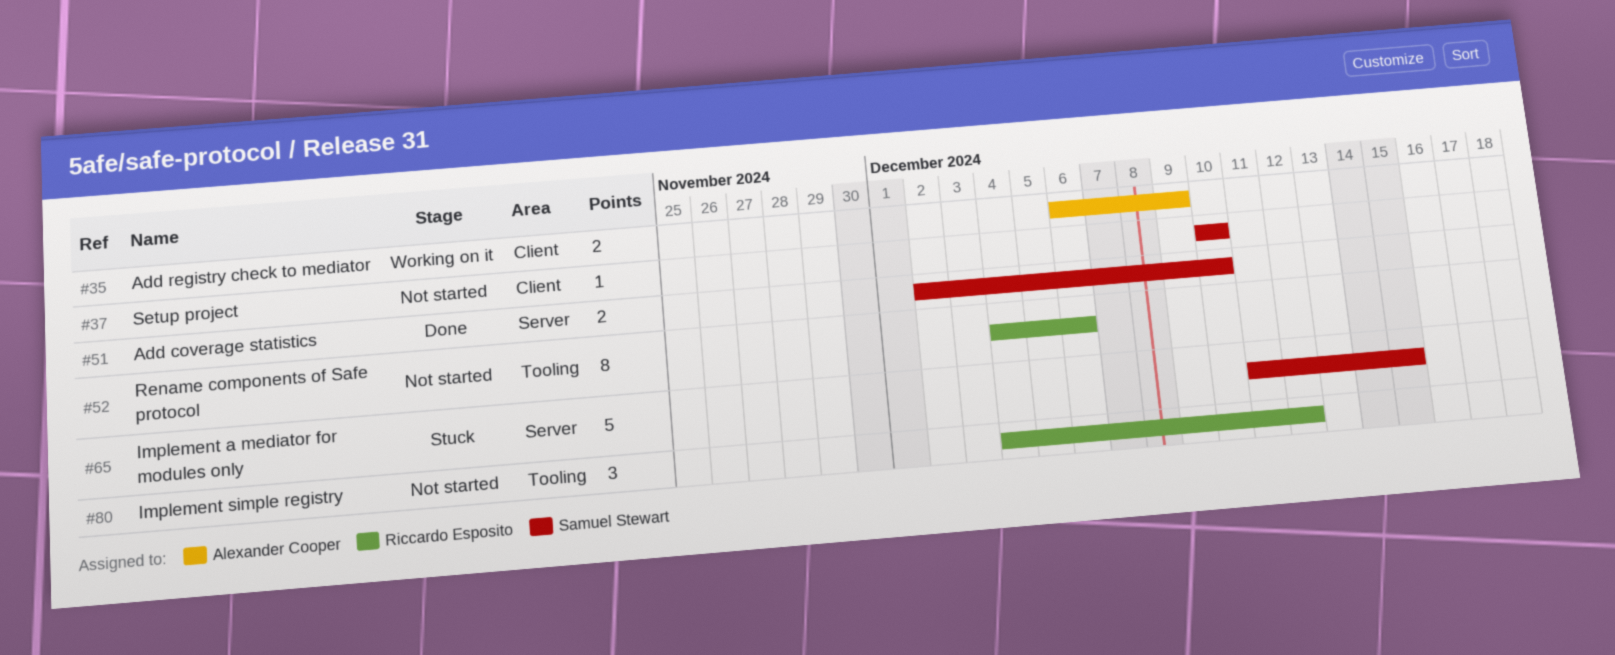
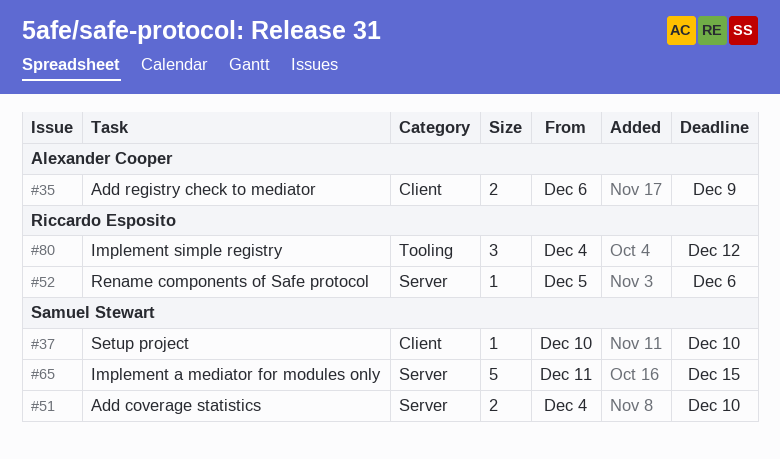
#51, start: Dec 2 -> Dec 4
#52, label: Tooling -> Server
#52, estimate: 8 -> 1
#52, start: Dec 4 -> Dec 5

